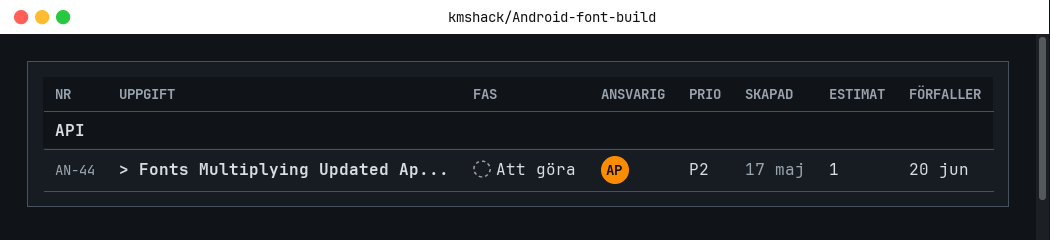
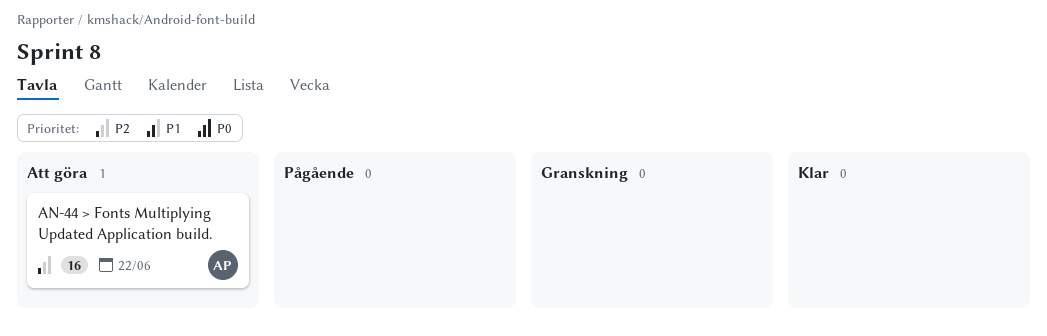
AN-44, estimate: 1 -> 16
AN-44, due: Jun 20 -> Jun 22

